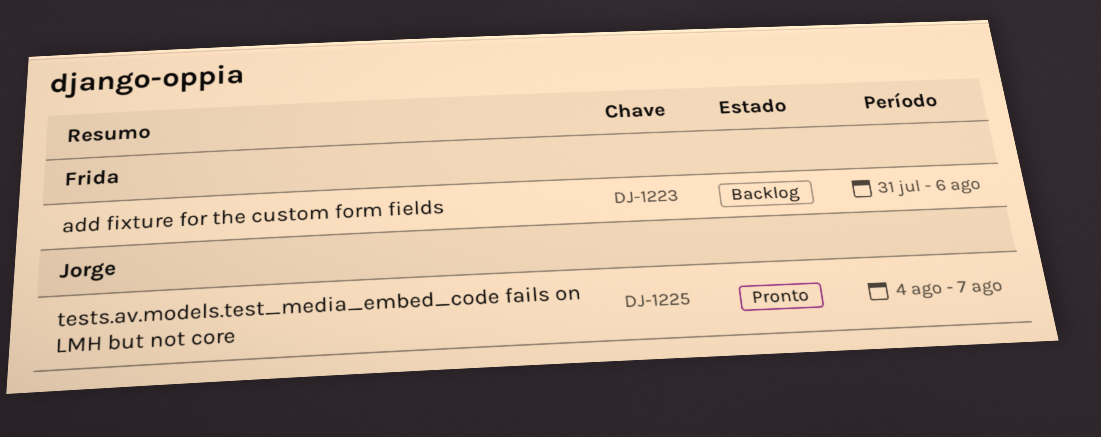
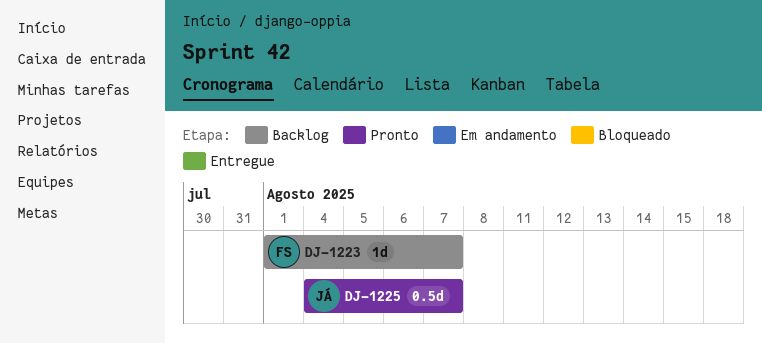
DJ-1223, start: Jul 31 -> Aug 1
DJ-1223, due: Aug 6 -> Aug 7

